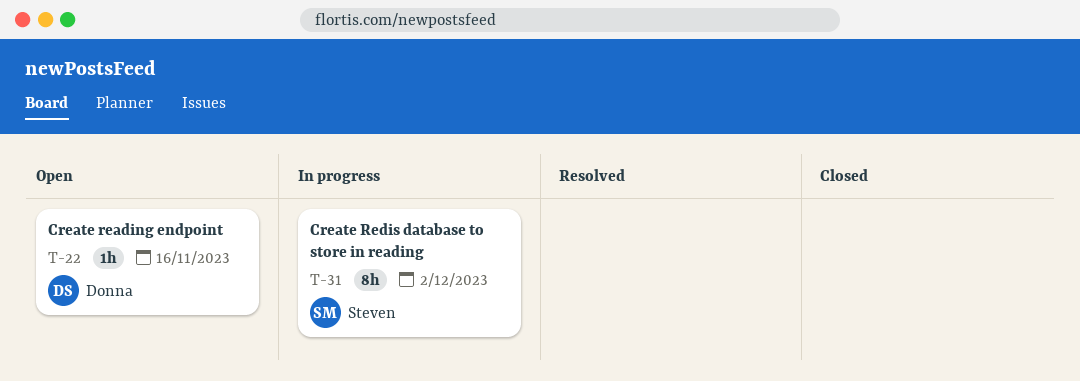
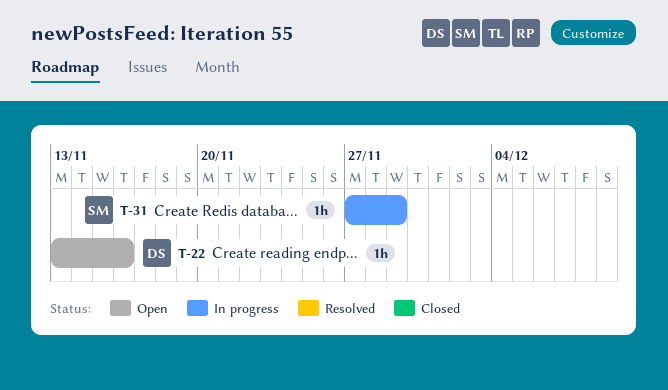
T-31, estimate: 8h -> 1h
T-31, due: Dec 2 -> Nov 29

